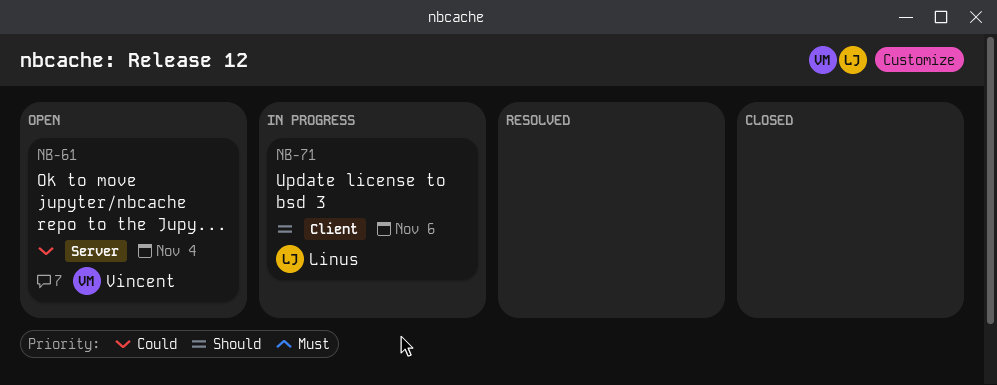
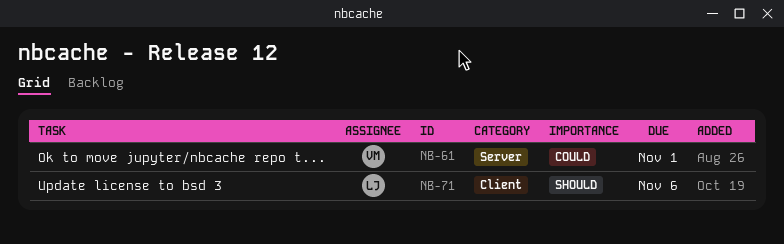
NB-61, due: Nov 4 -> Nov 1

